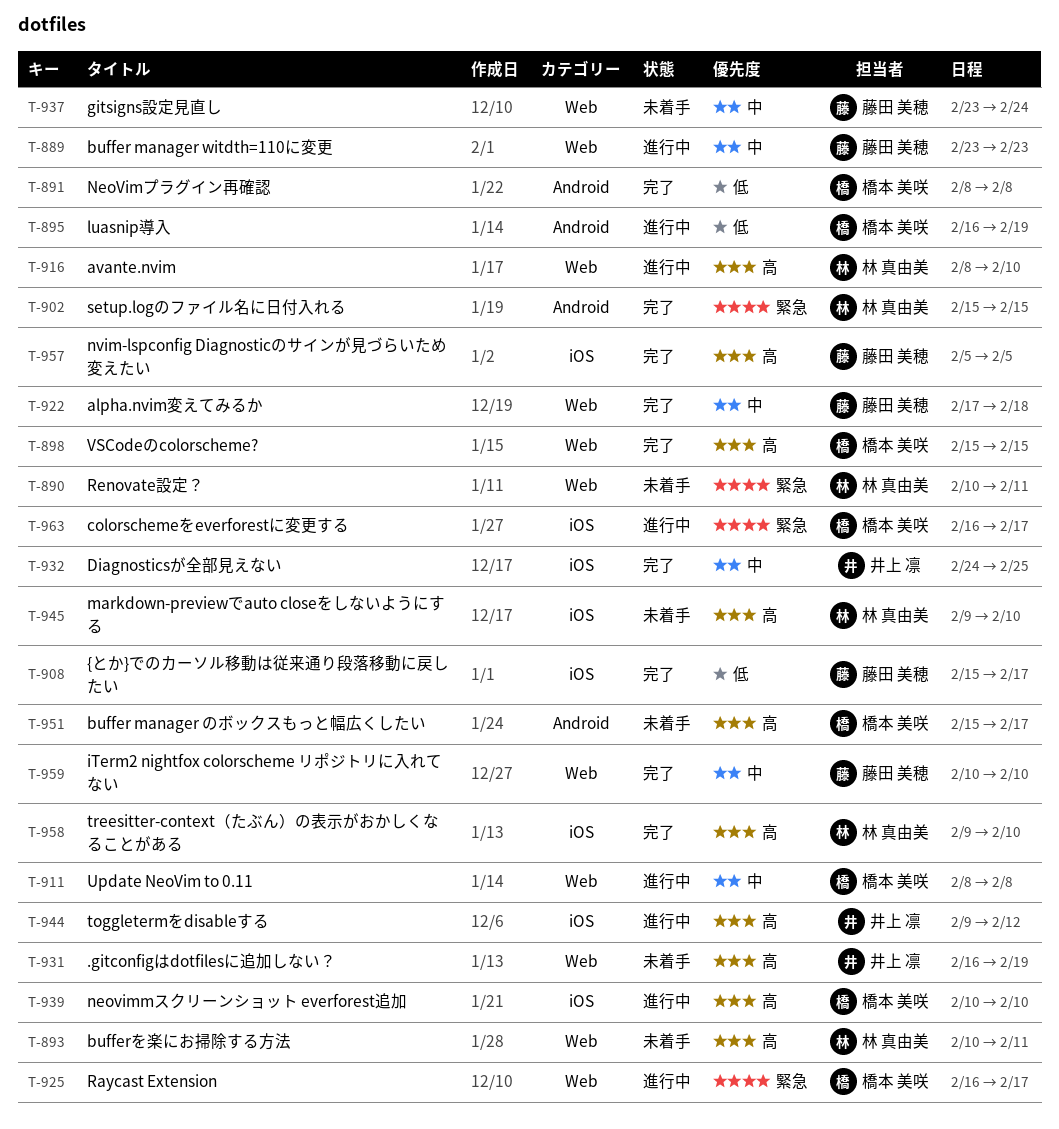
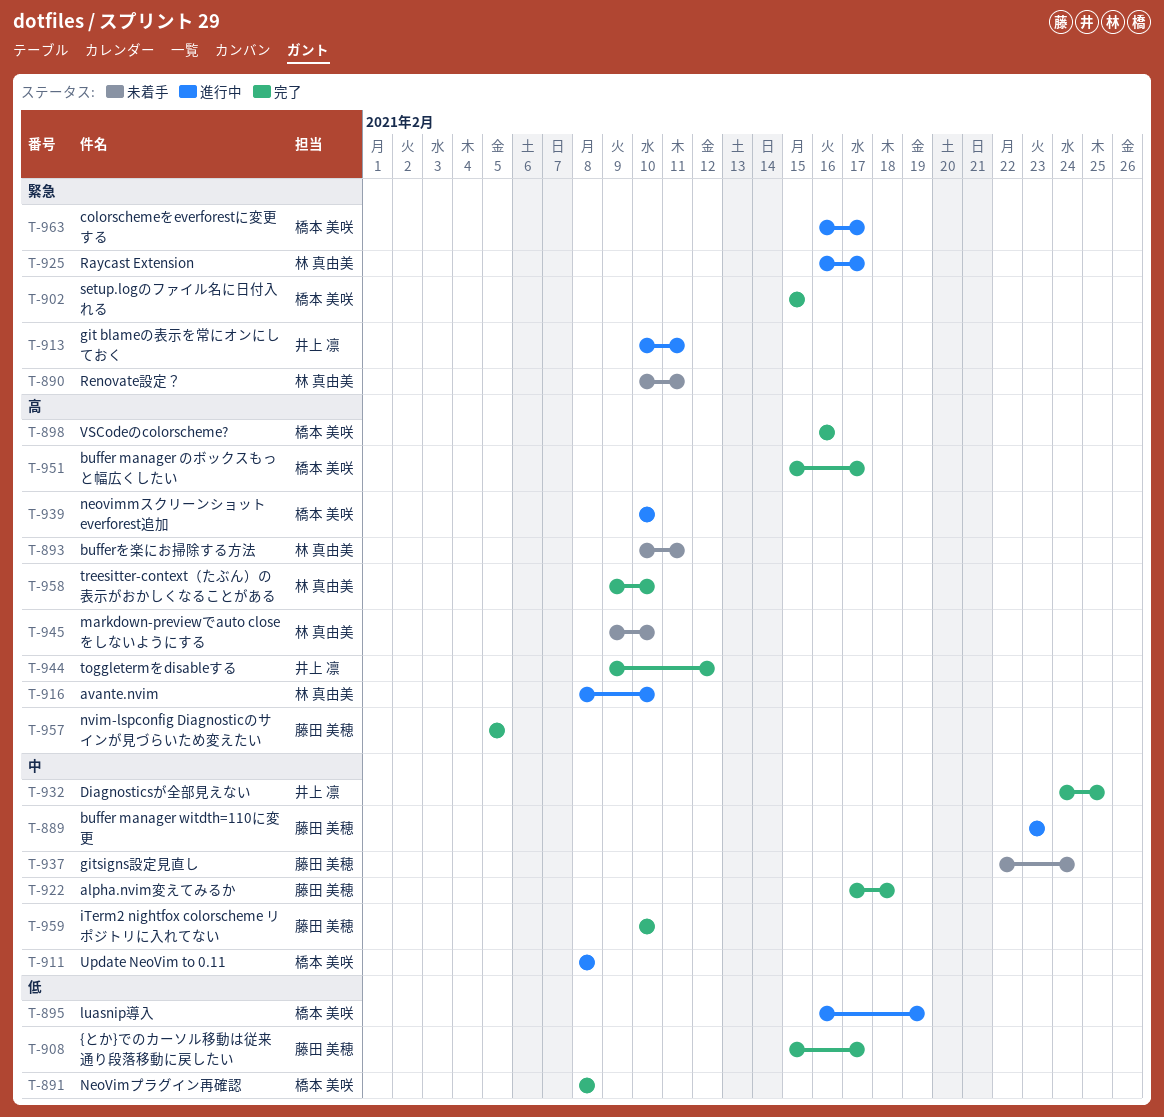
T-898, start: Feb 15 -> Feb 16
T-898, due: Feb 15 -> Feb 16
T-902, owner: 林 真由美 -> 橋本 美咲
T-913: none -> present
T-925, owner: 橋本 美咲 -> 林 真由美
T-931: present -> none
T-937, start: Feb 23 -> Feb 22
T-944, status: 進行中 -> 完了
T-951, status: 未着手 -> 完了

